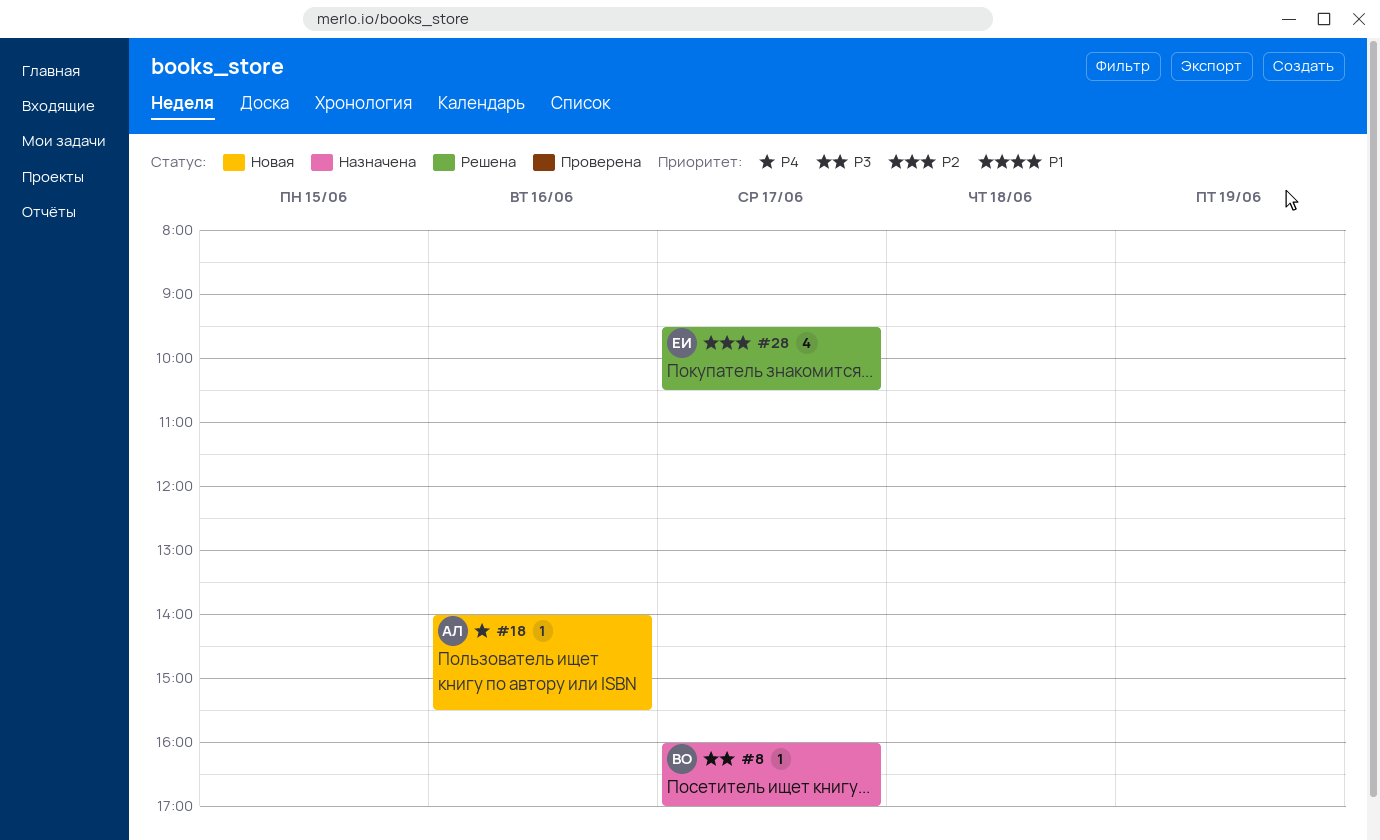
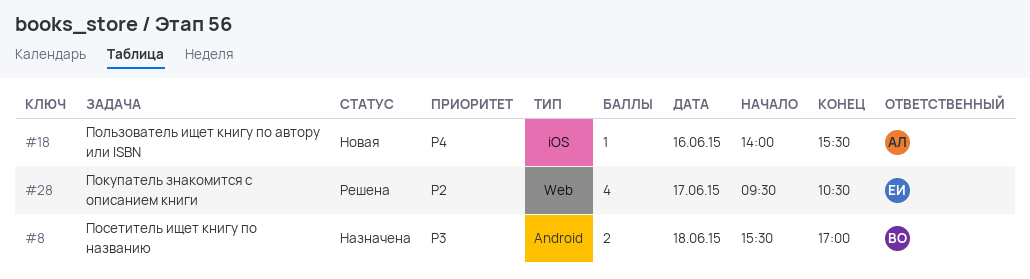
#8, estimate: 1 -> 2
#8, day: Jun 17 -> Jun 18
#8, begins: 16:00 -> 15:30

